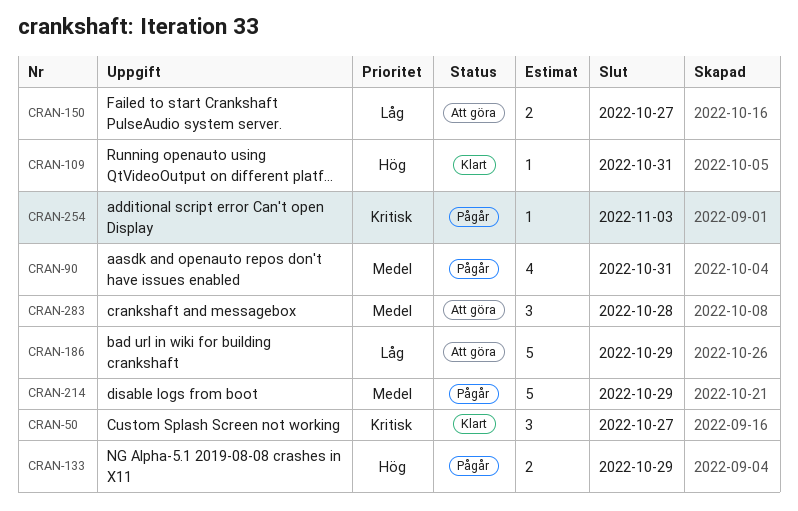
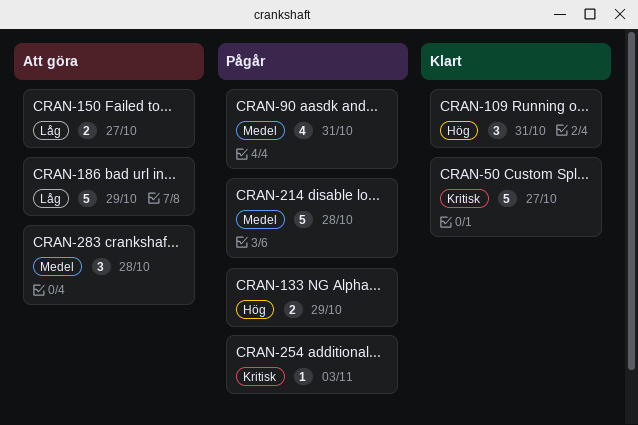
CRAN-50, estimate: 3 -> 5
CRAN-109, estimate: 1 -> 3
CRAN-214, due: Oct 29 -> Oct 28

